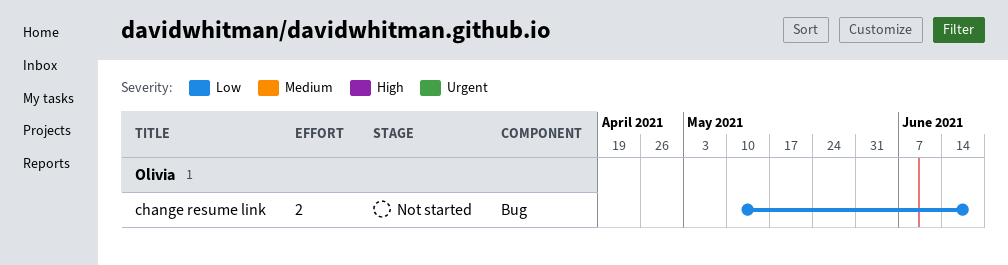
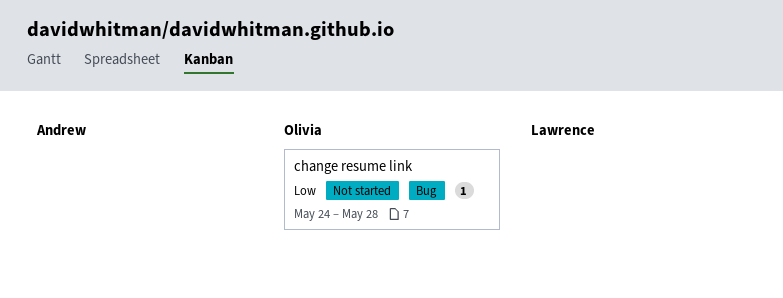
change resume link, estimate: 2 -> 1
change resume link, start: May 10 -> May 24
change resume link, due: Jun 18 -> May 28

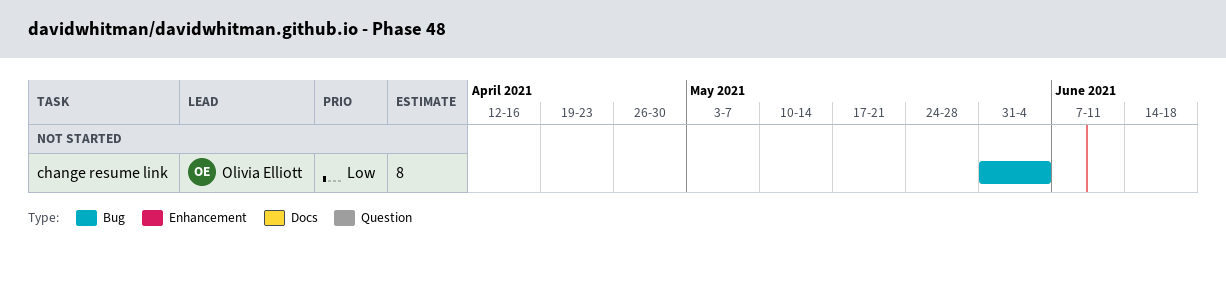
change resume link, estimate: 1 -> 8
change resume link, start: May 24 -> May 31
change resume link, due: May 28 -> Jun 4

